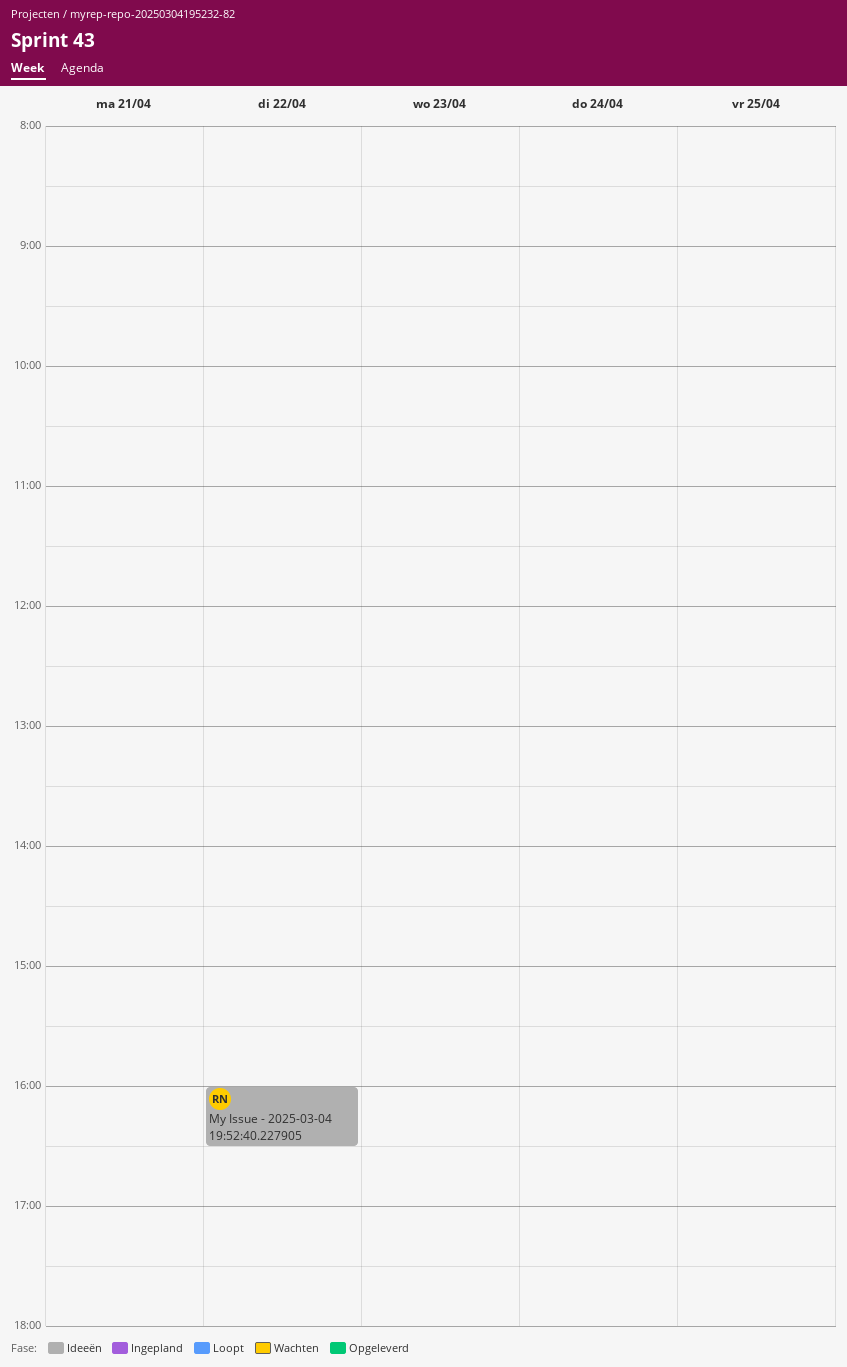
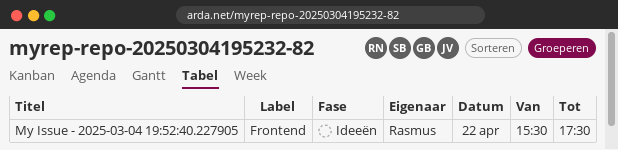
My Issue - 2025-03-04 19:52:40.227905, begins: 16:00 -> 15:30
My Issue - 2025-03-04 19:52:40.227905, ends: 16:30 -> 17:30

